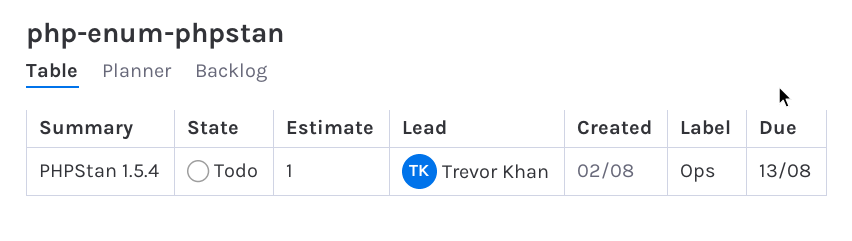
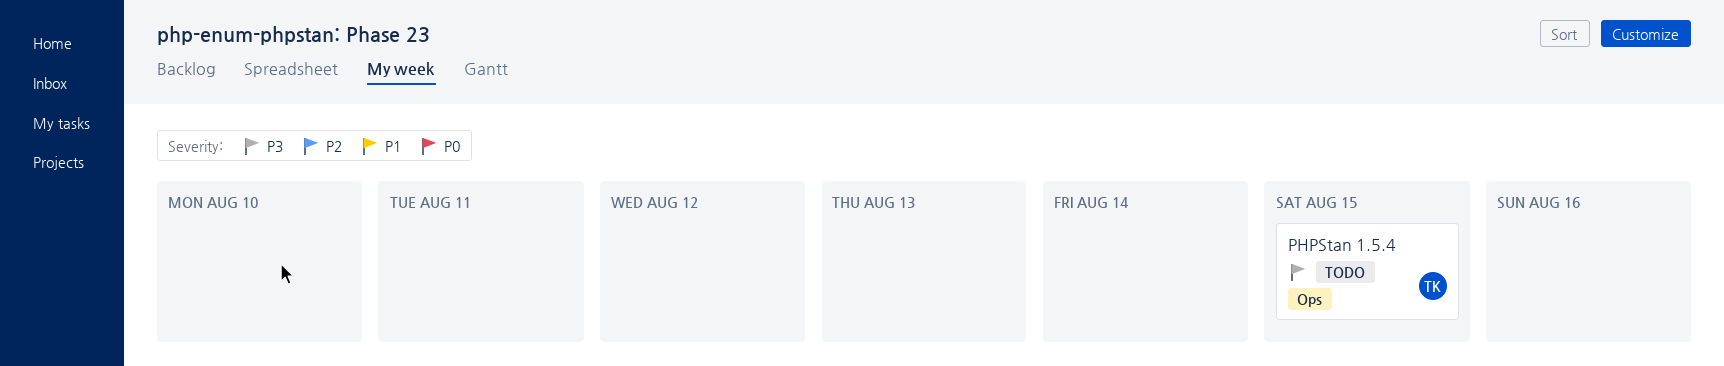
PHPStan 1.5.4, due: Aug 13 -> Aug 15

